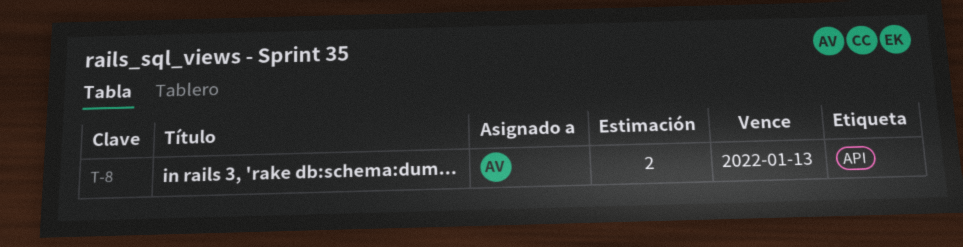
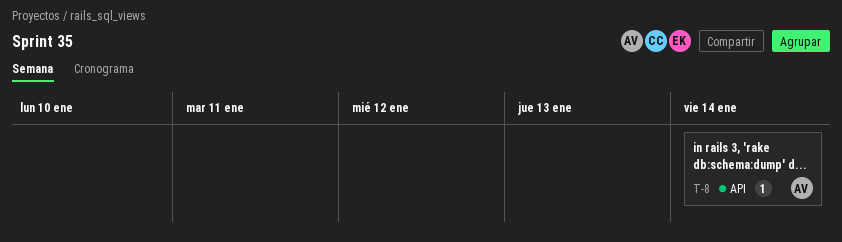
T-8, estimate: 2 -> 1
T-8, due: Jan 13 -> Jan 14

